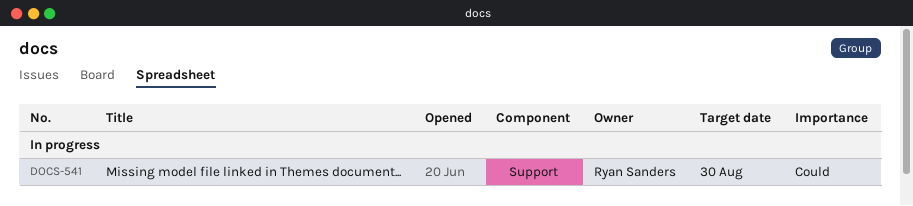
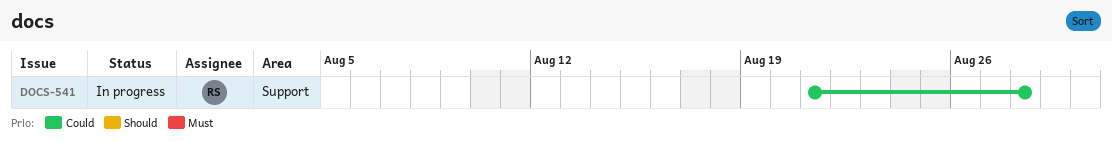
DOCS-541, due: Aug 30 -> Aug 28

